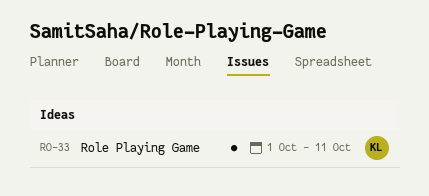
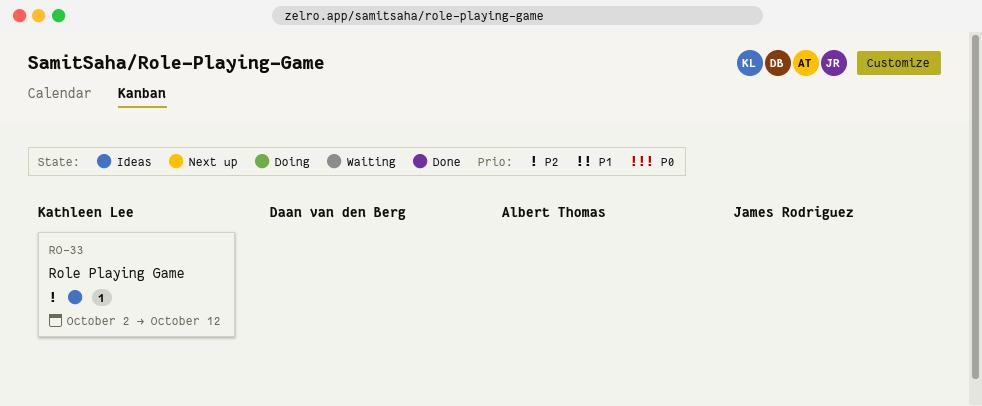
RO-33, start: Oct 1 -> Oct 2
RO-33, due: Oct 11 -> Oct 12

